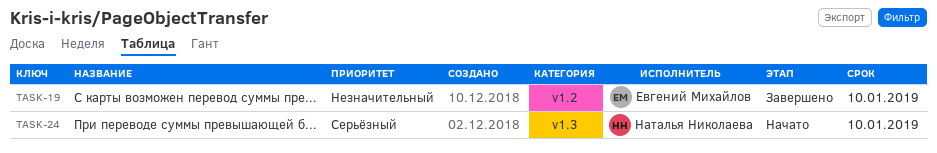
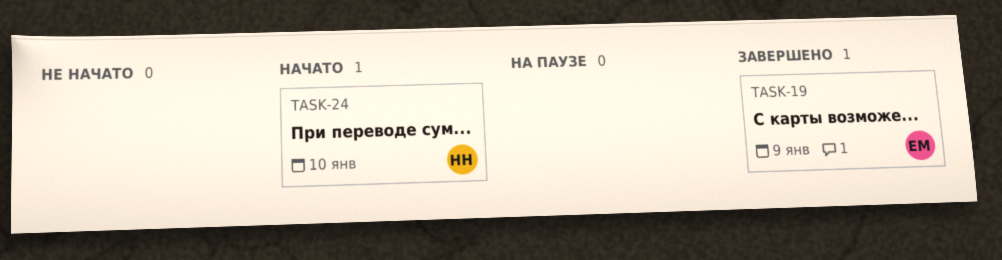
TASK-19, due: Jan 10 -> Jan 9

